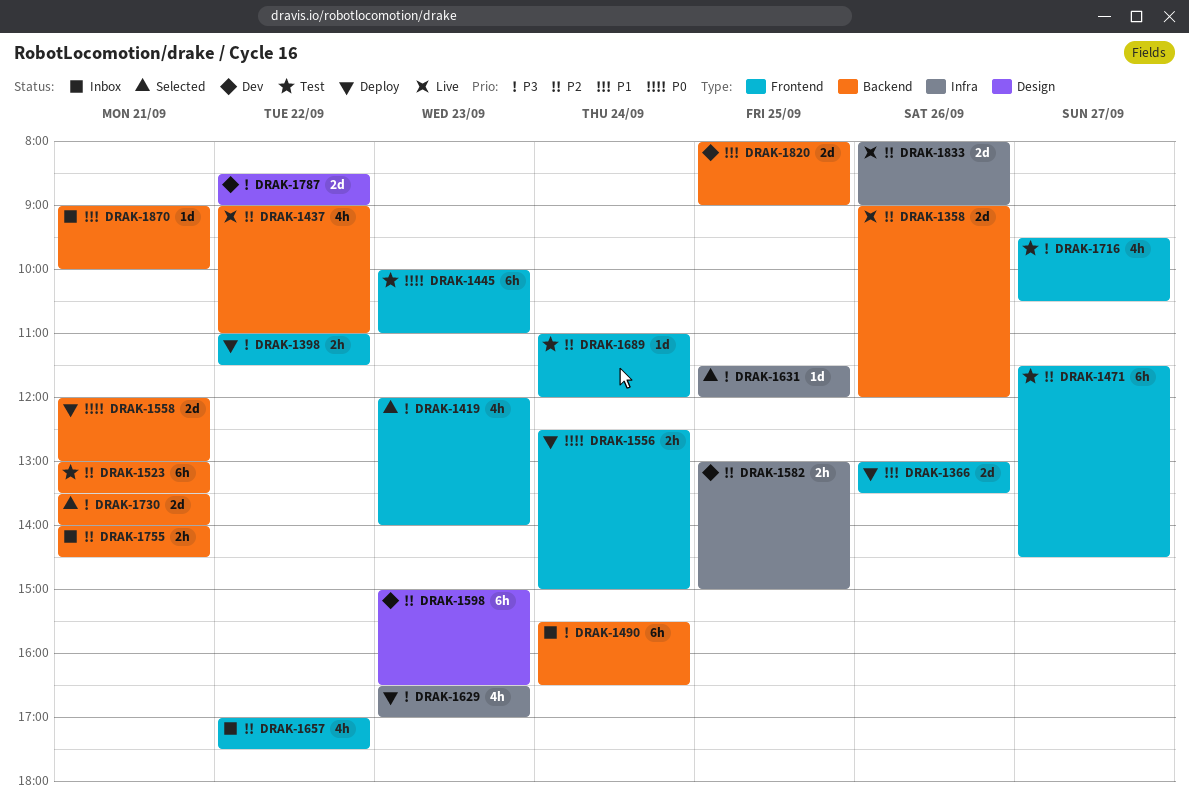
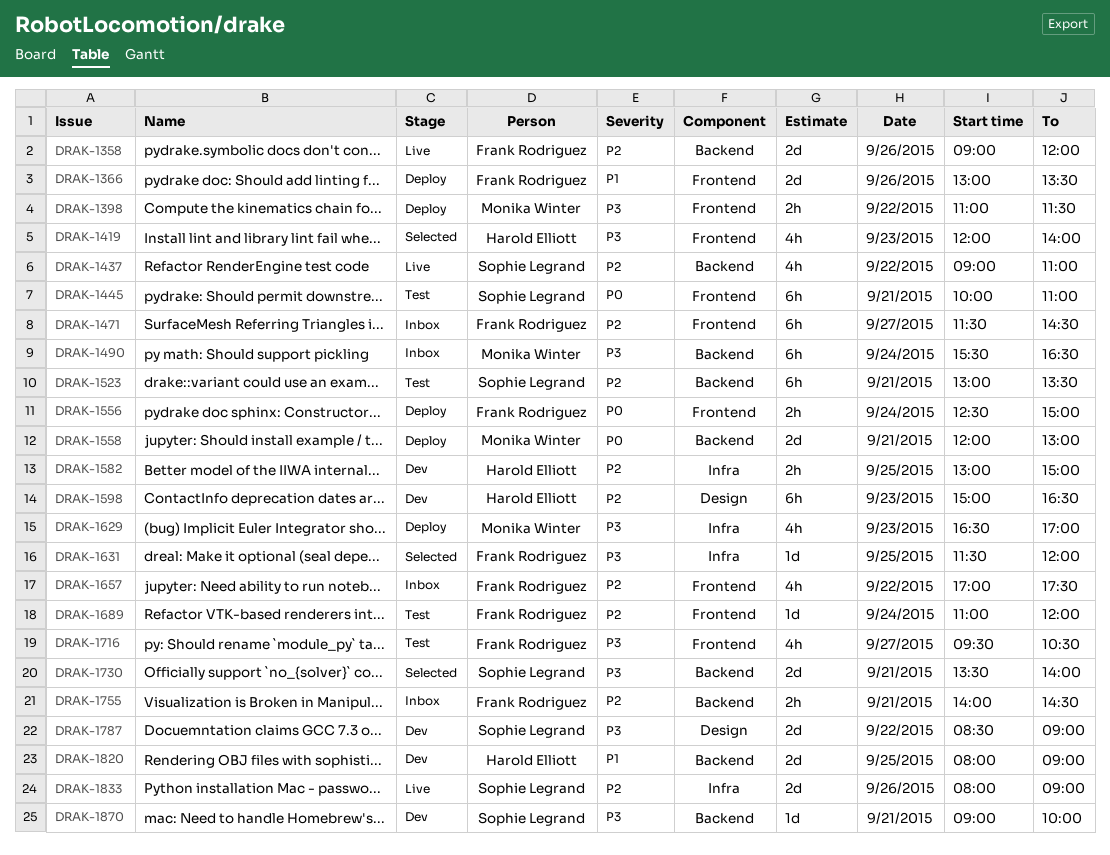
DRAK-1445, day: Sep 23 -> Sep 21
DRAK-1471, status: Test -> Inbox
DRAK-1870, status: Inbox -> Dev
DRAK-1870, priority: P1 -> P3

